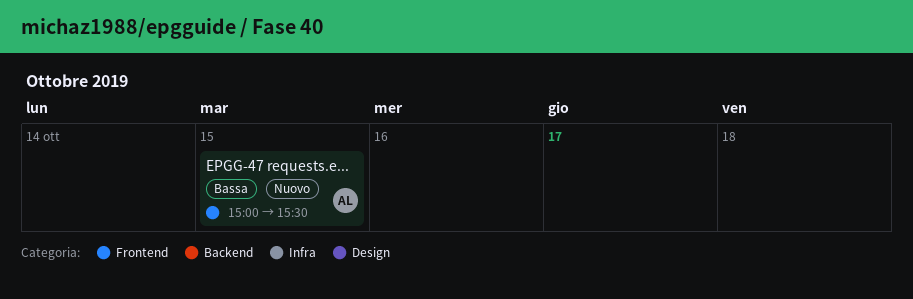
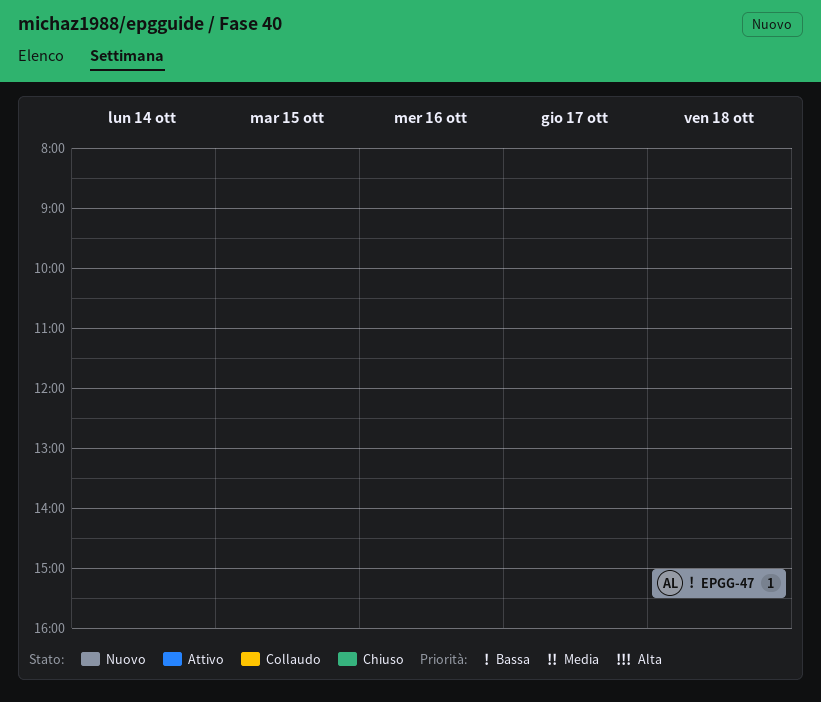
EPGG-47, day: Oct 15 -> Oct 18

